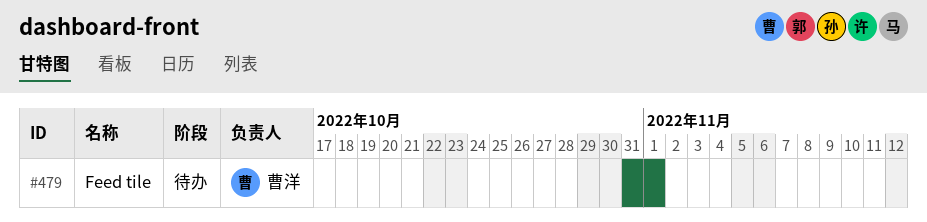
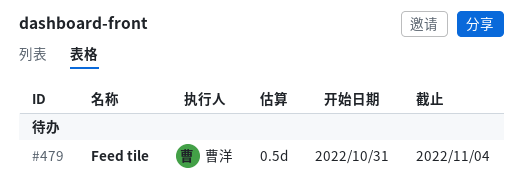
#479, due: Nov 1 -> Nov 4

